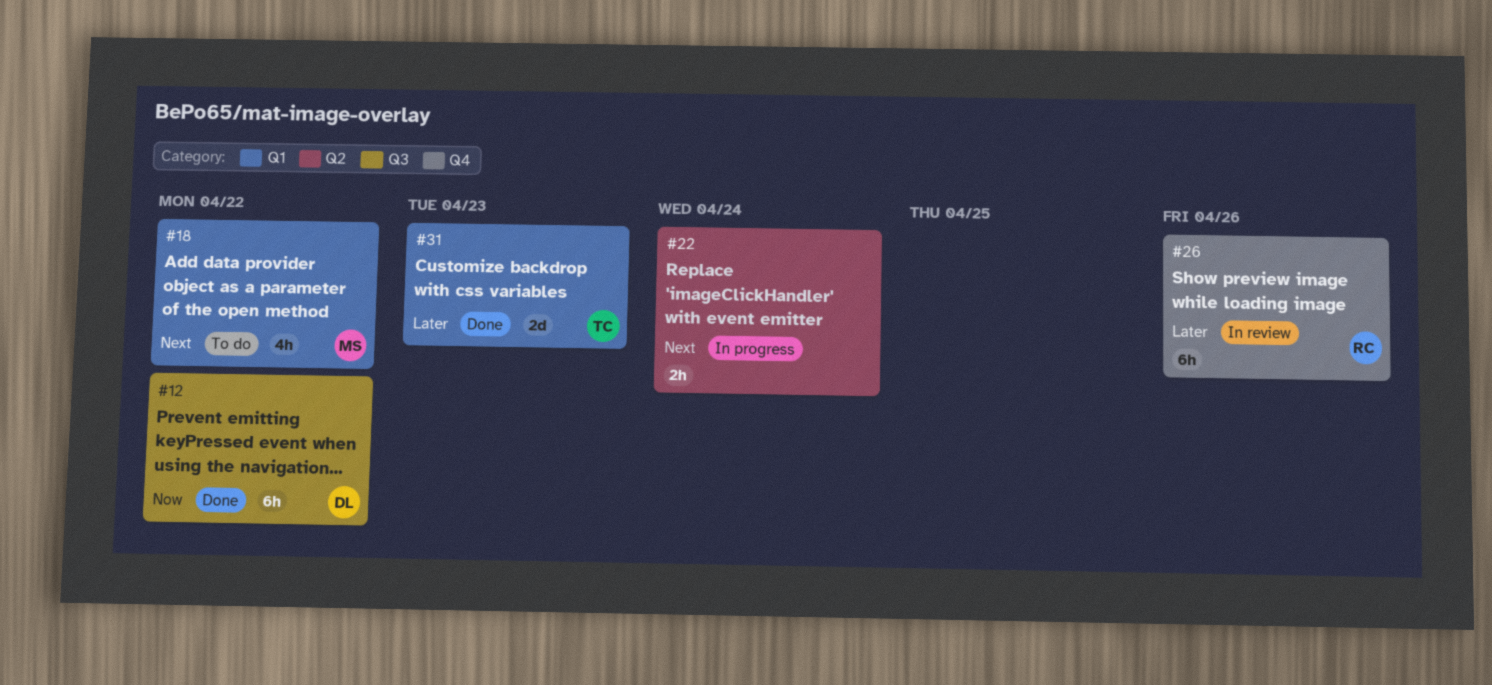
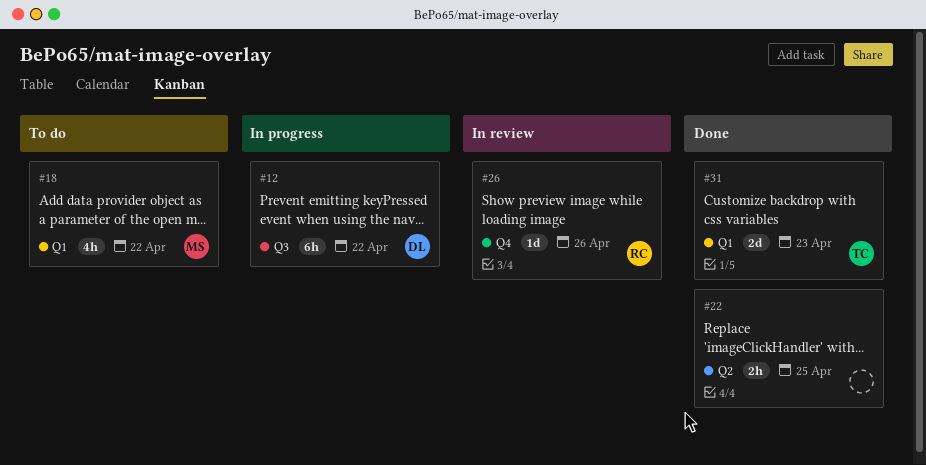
#12, status: Done -> In progress
#22, status: In progress -> Done
#22, due: Apr 24 -> Apr 25
#26, estimate: 6h -> 1d

